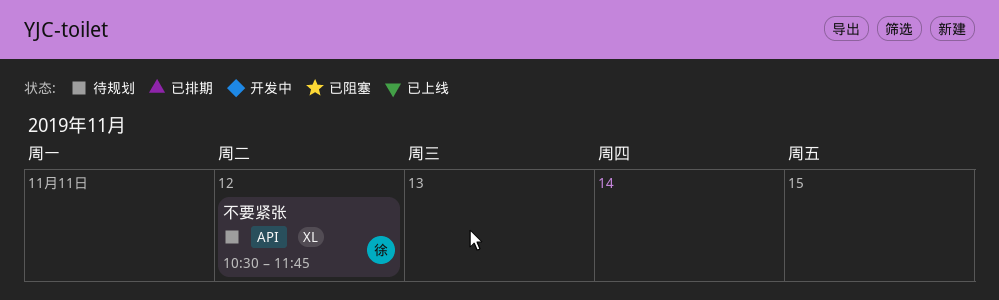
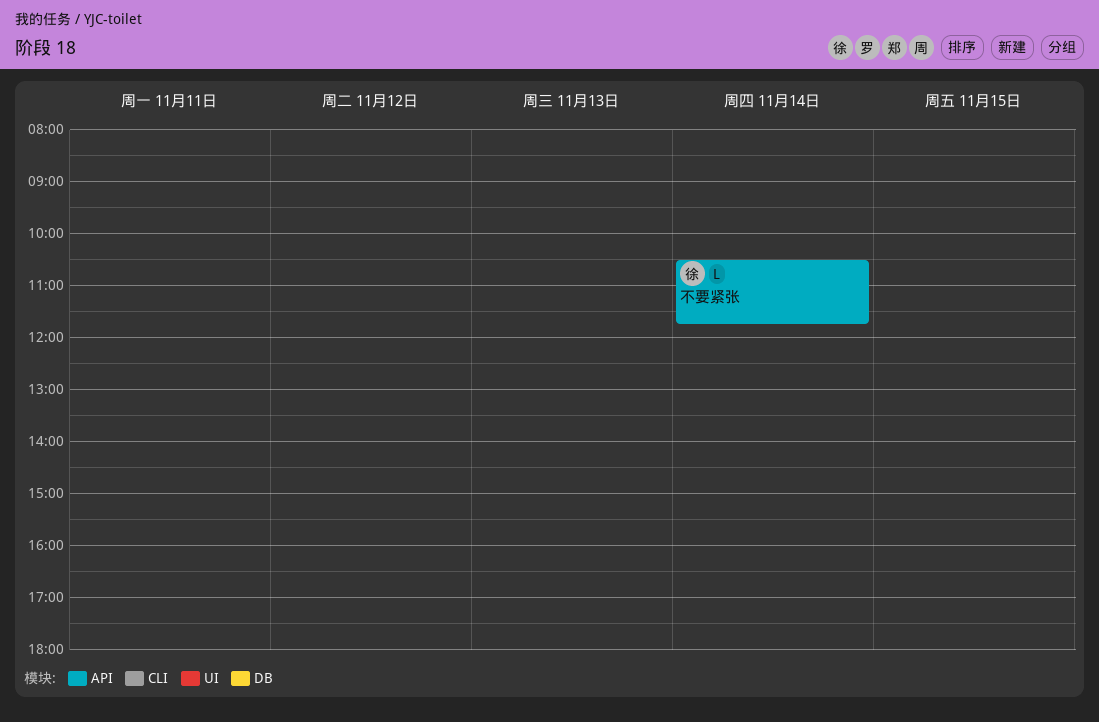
不要紧张, estimate: XL -> L
不要紧张, day: Nov 12 -> Nov 14

